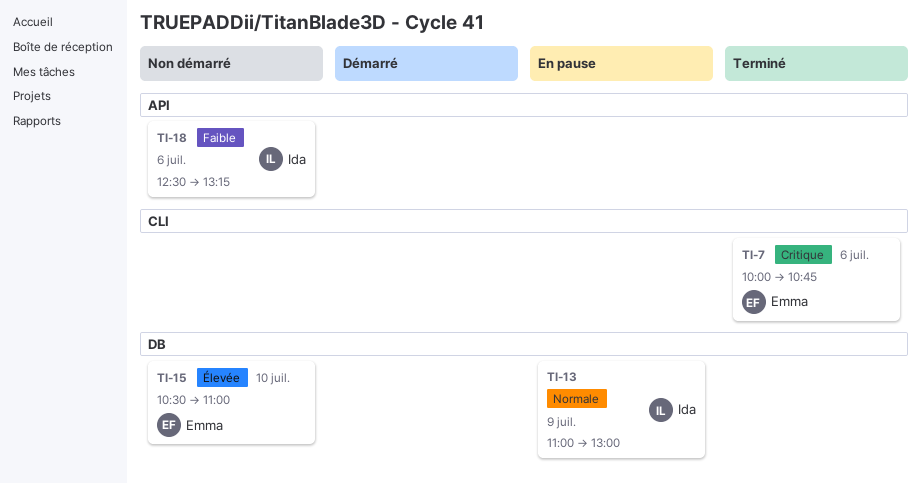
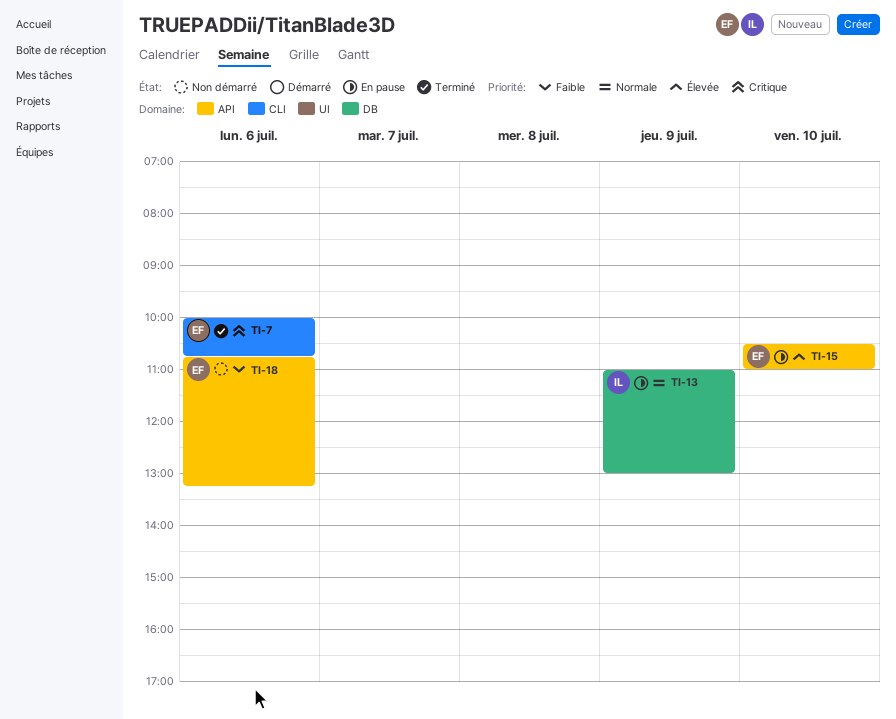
TI-15, status: Non démarré -> En pause
TI-15, label: DB -> API
TI-18, owner: Ida -> Emma
TI-18, begins: 12:30 -> 10:45

